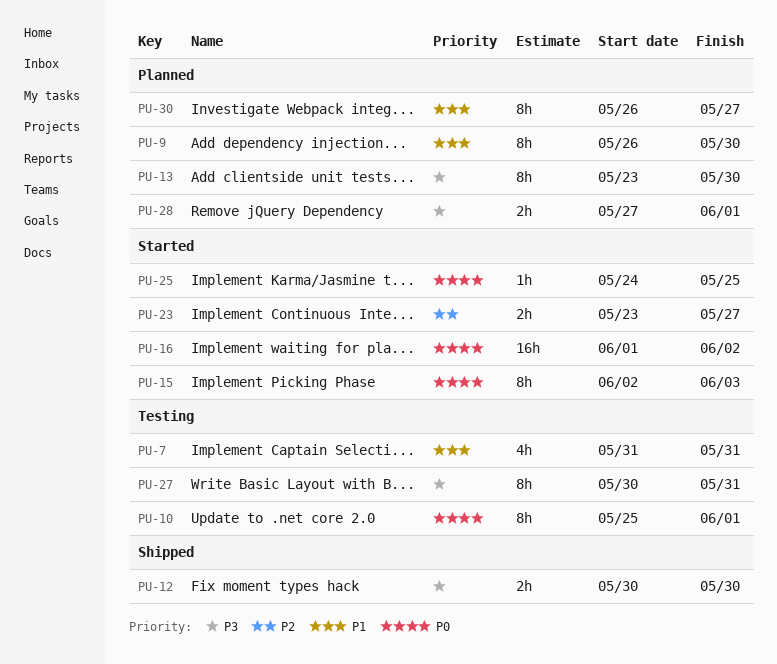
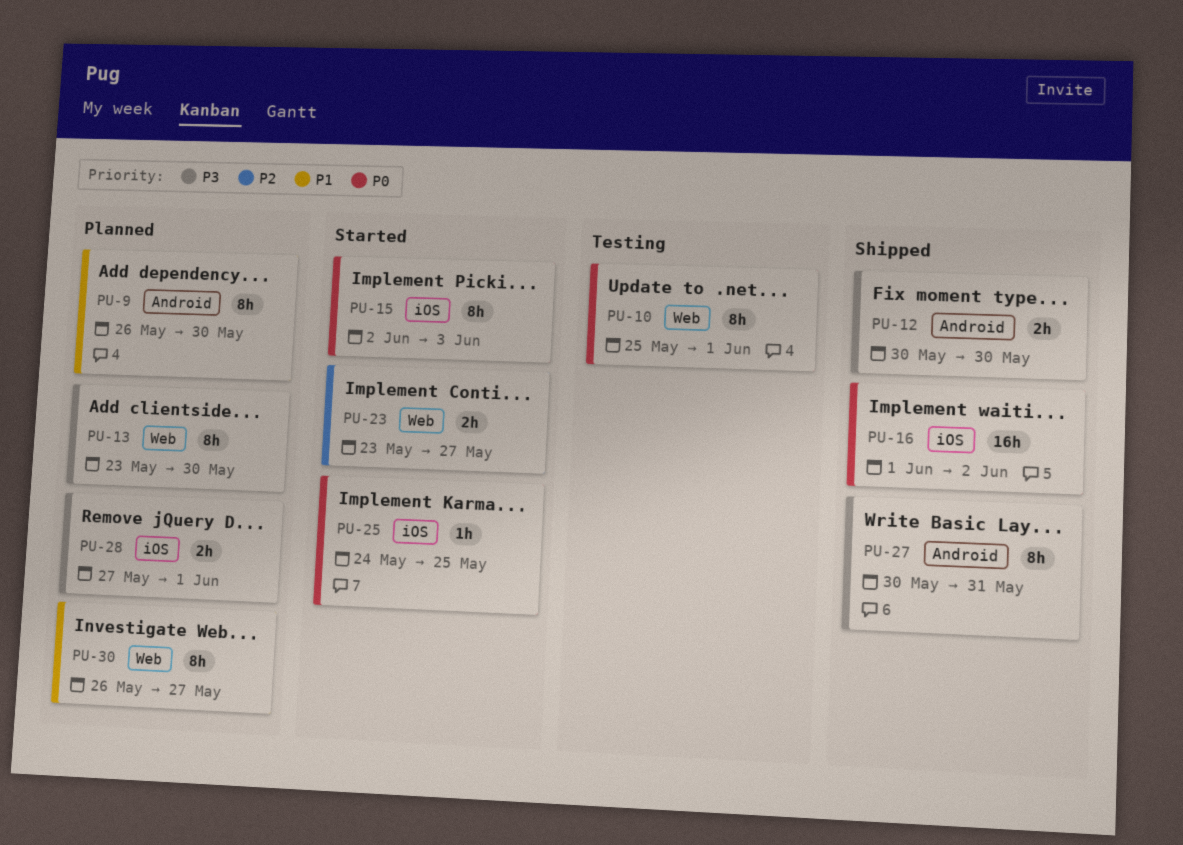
PU-7: present -> none
PU-16, status: Started -> Shipped
PU-27, status: Testing -> Shipped

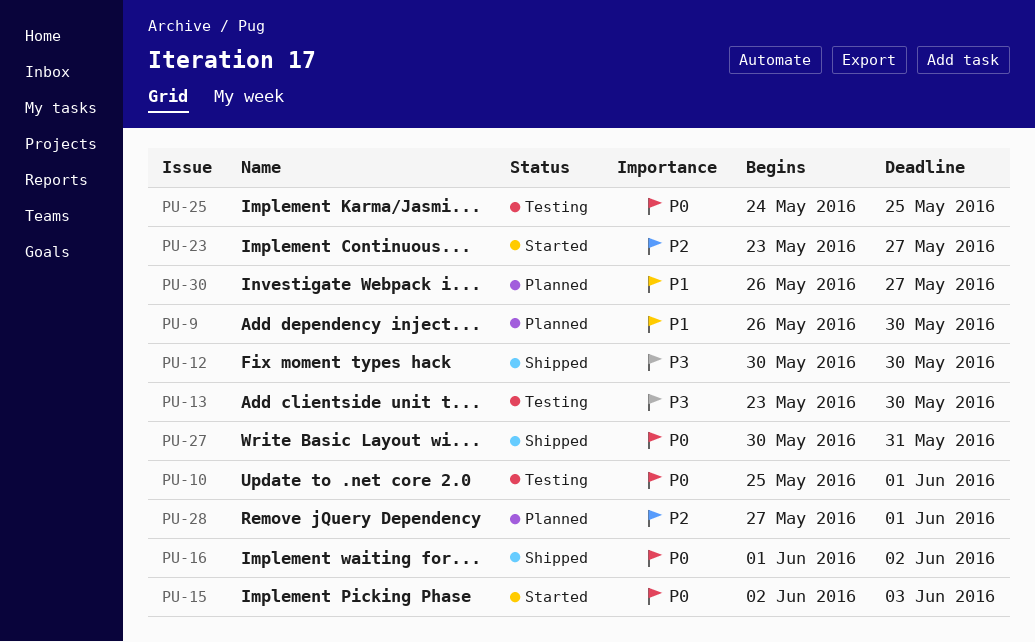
PU-13, status: Planned -> Testing
PU-25, status: Started -> Testing
PU-27, priority: P3 -> P0
PU-28, priority: P3 -> P2

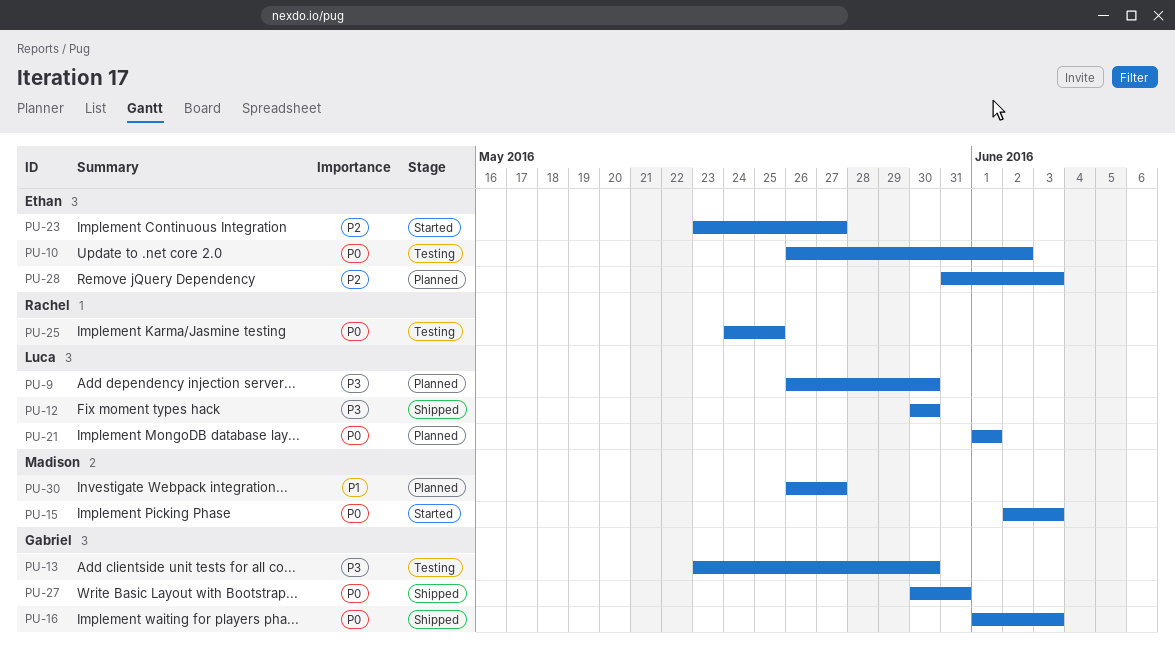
PU-9, priority: P1 -> P3
PU-10, start: May 25 -> May 26
PU-10, due: Jun 1 -> Jun 2
PU-16, due: Jun 2 -> Jun 3
PU-21: none -> present
PU-28, start: May 27 -> May 31
PU-28, due: Jun 1 -> Jun 3

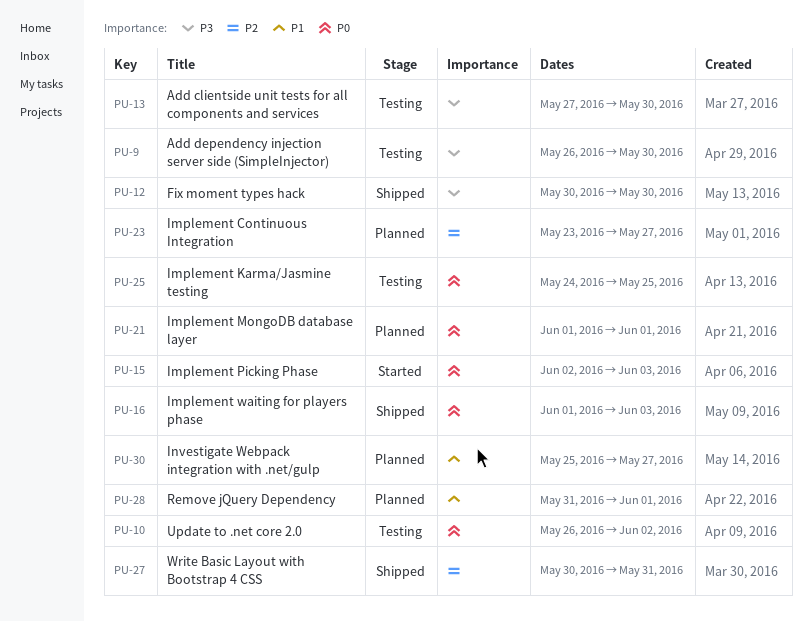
PU-9, status: Planned -> Testing
PU-13, start: May 23 -> May 27
PU-23, status: Started -> Planned
PU-27, priority: P0 -> P2
PU-28, priority: P2 -> P1
PU-28, due: Jun 3 -> Jun 1
PU-30, start: May 26 -> May 25

